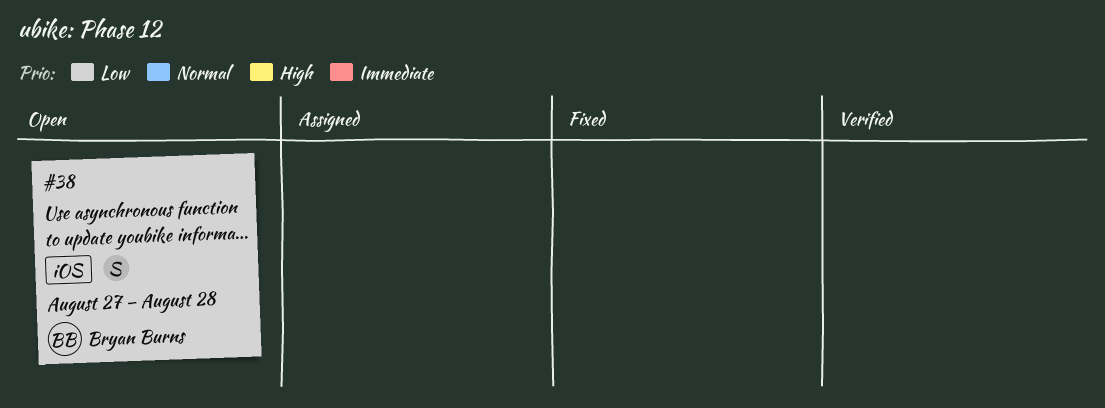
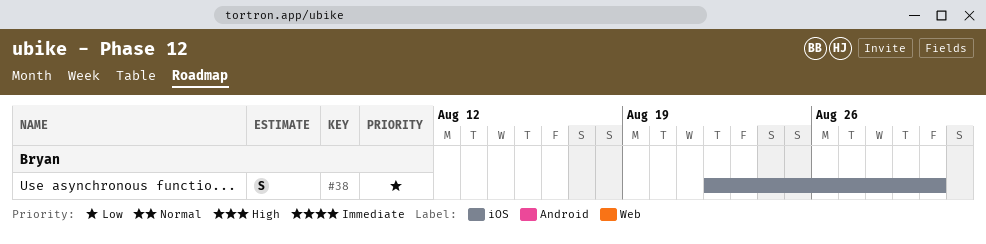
#38, start: Aug 27 -> Aug 22
#38, due: Aug 28 -> Aug 30

